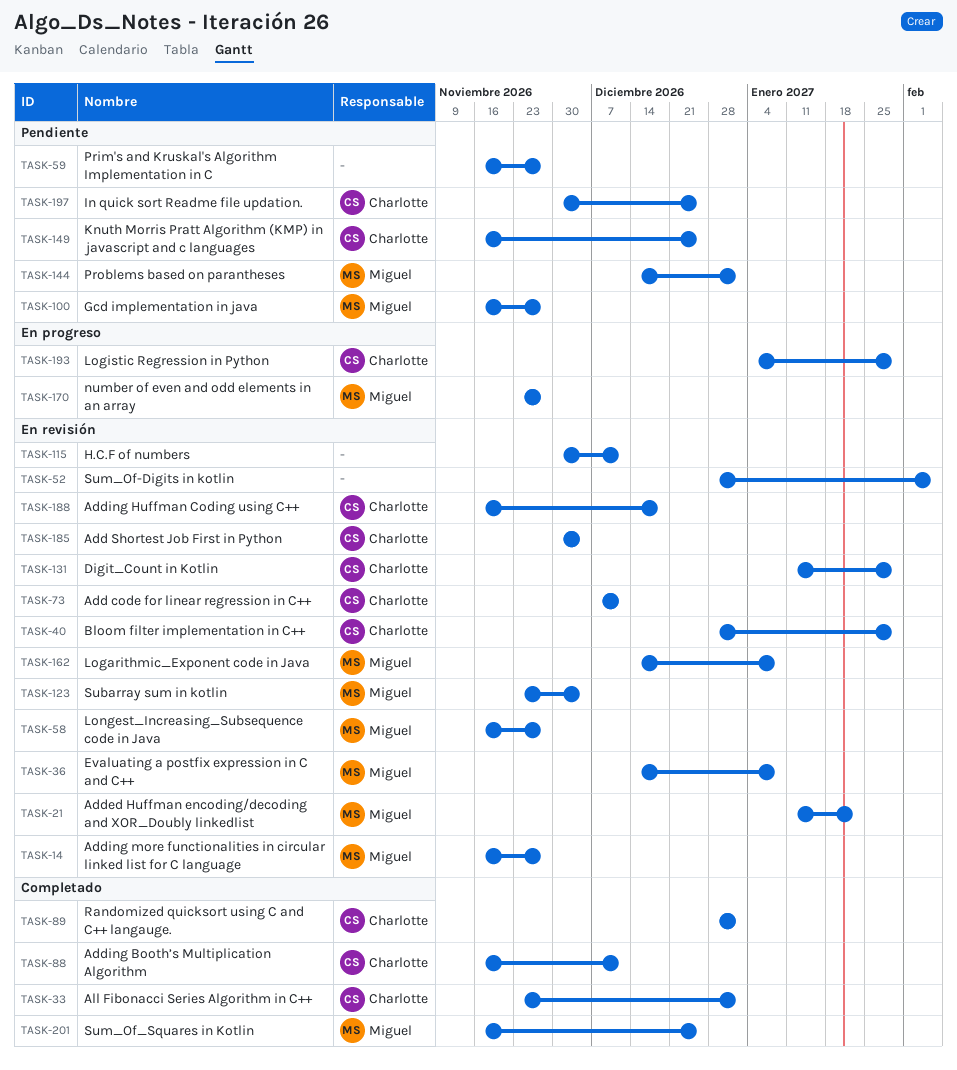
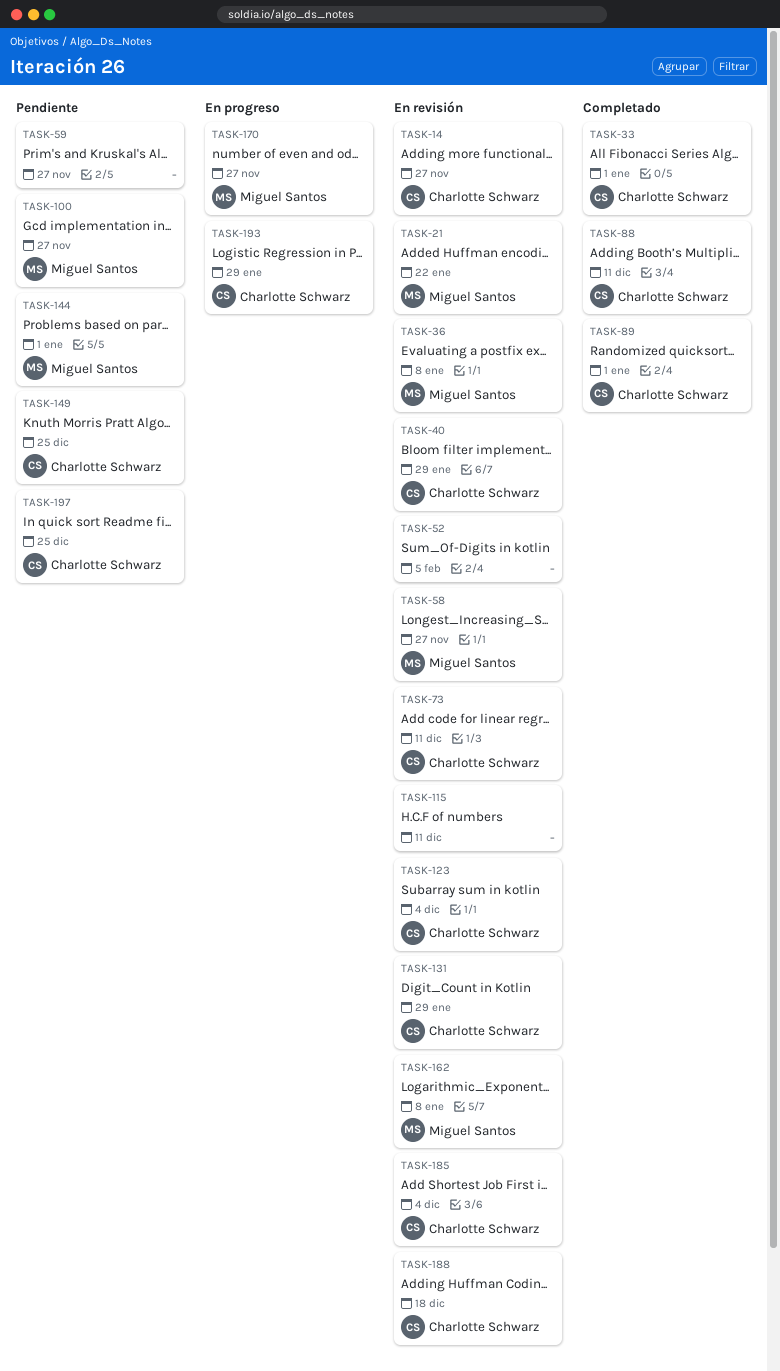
TASK-14, owner: Miguel Santos -> Charlotte Schwarz
TASK-123, owner: Miguel Santos -> Charlotte Schwarz
TASK-201: present -> none

